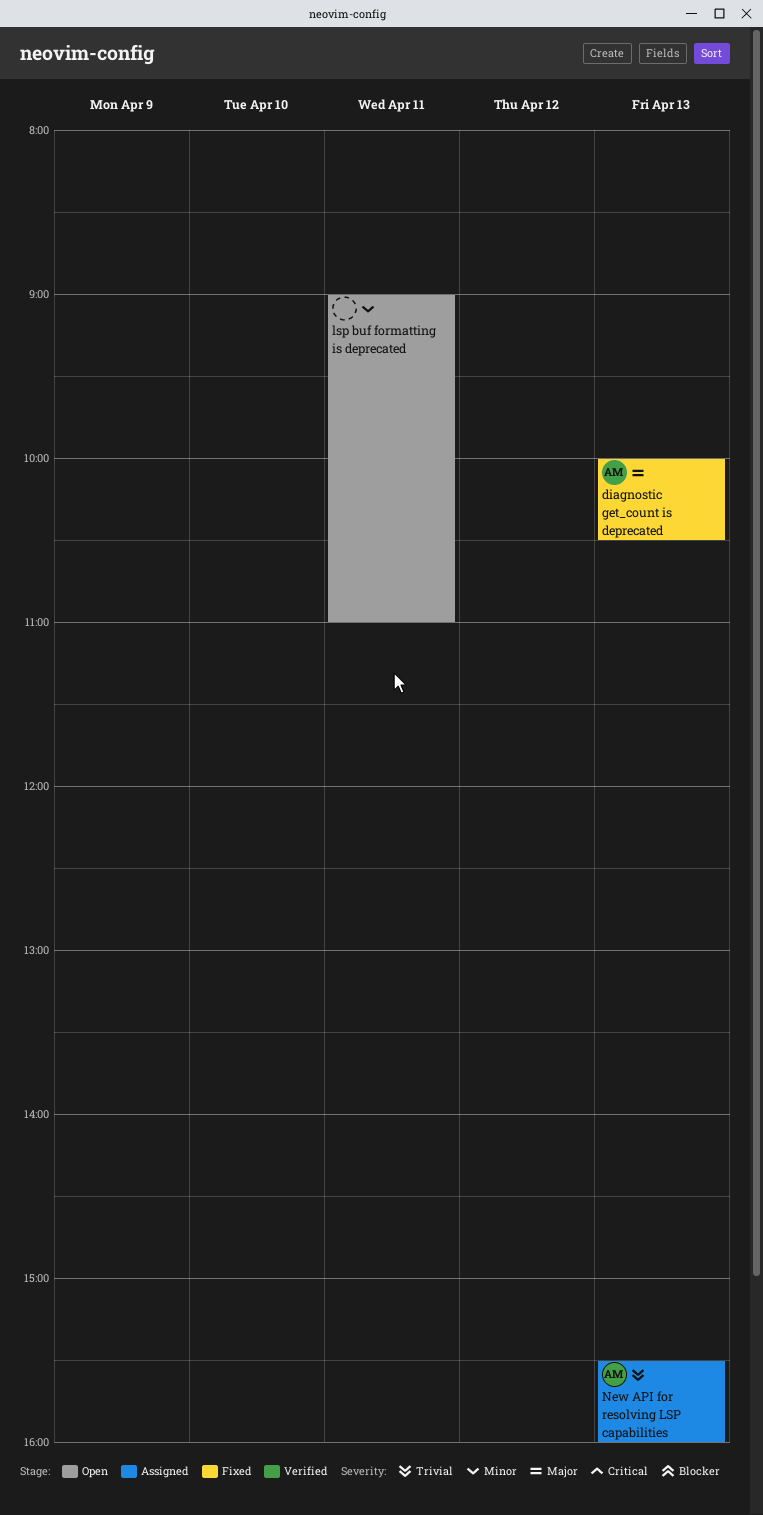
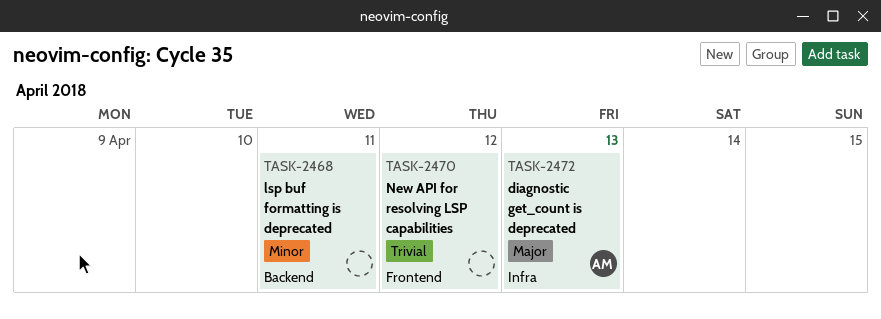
New API for resolving LSP capabilities, owner: AM -> none
New API for resolving LSP capabilities, day: Apr 13 -> Apr 12

